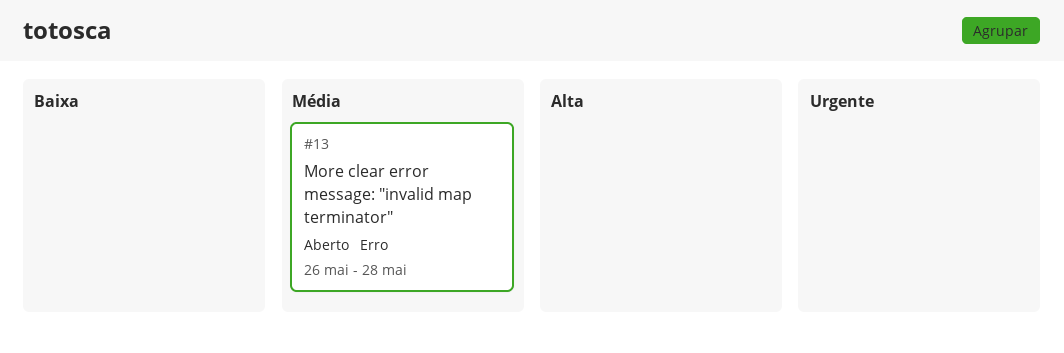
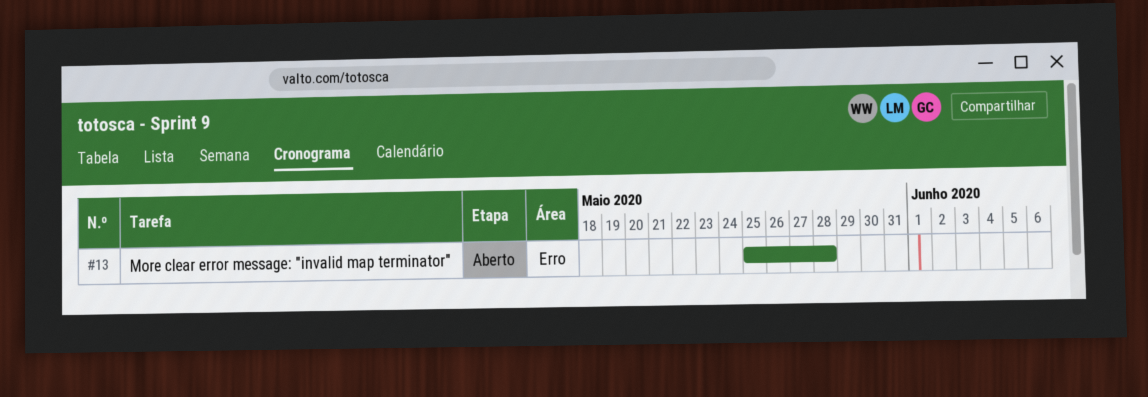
#13, start: May 26 -> May 25

